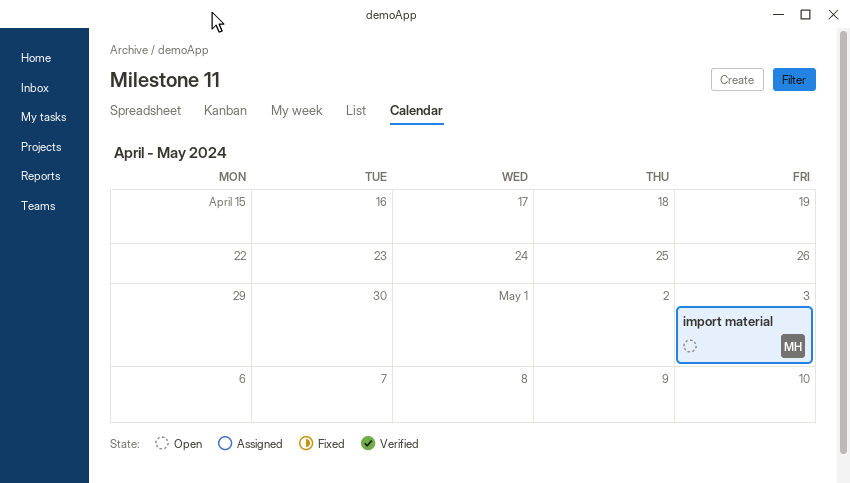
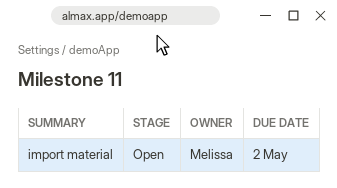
import material, due: May 3 -> May 2

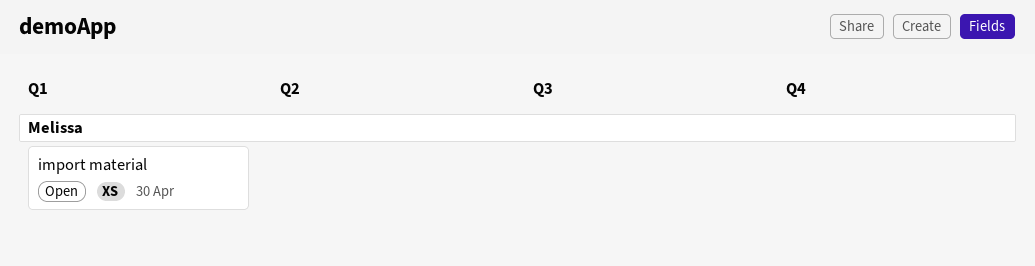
import material, due: May 2 -> Apr 30

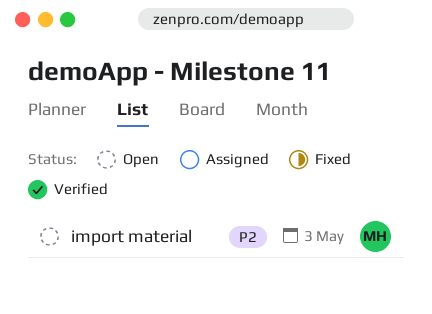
import material, due: Apr 30 -> May 3

